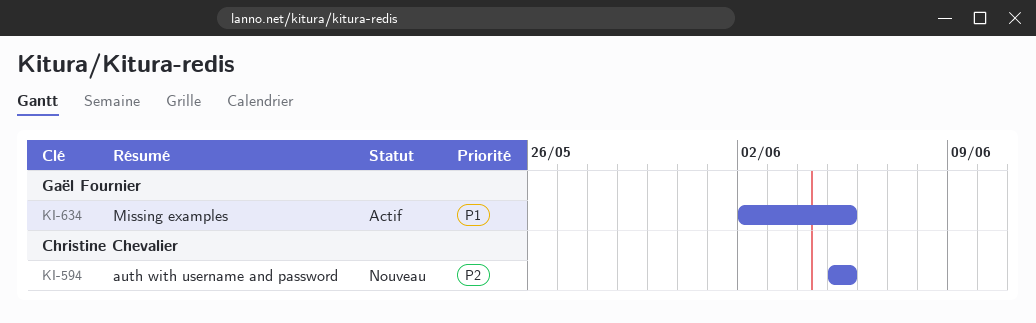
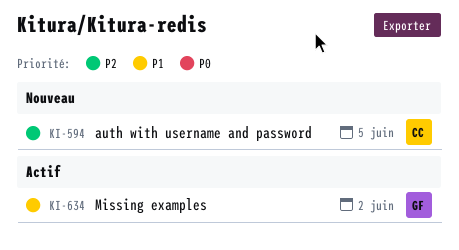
KI-634, due: Jun 5 -> Jun 2

